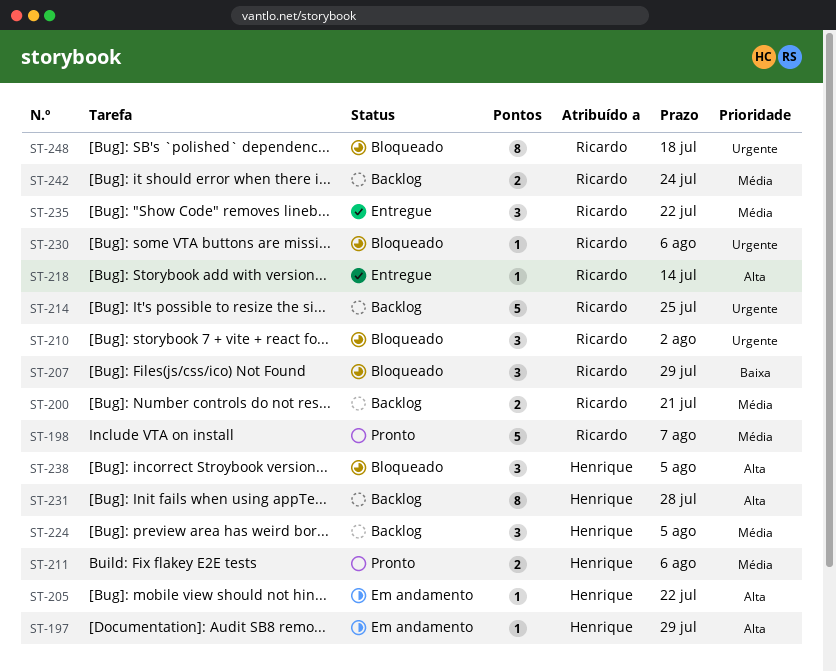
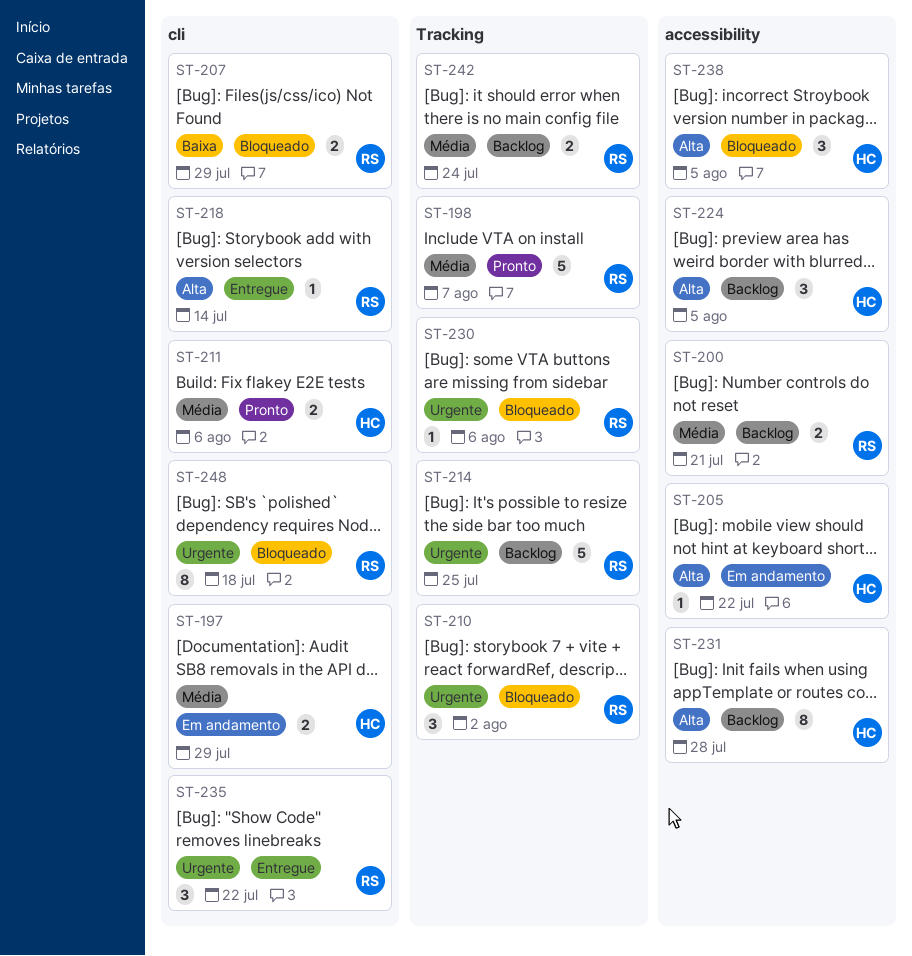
ST-197, priority: Alta -> Média
ST-197, estimate: 1 -> 2
ST-207, estimate: 3 -> 2
ST-224, priority: Média -> Alta
ST-235, priority: Média -> Urgente

